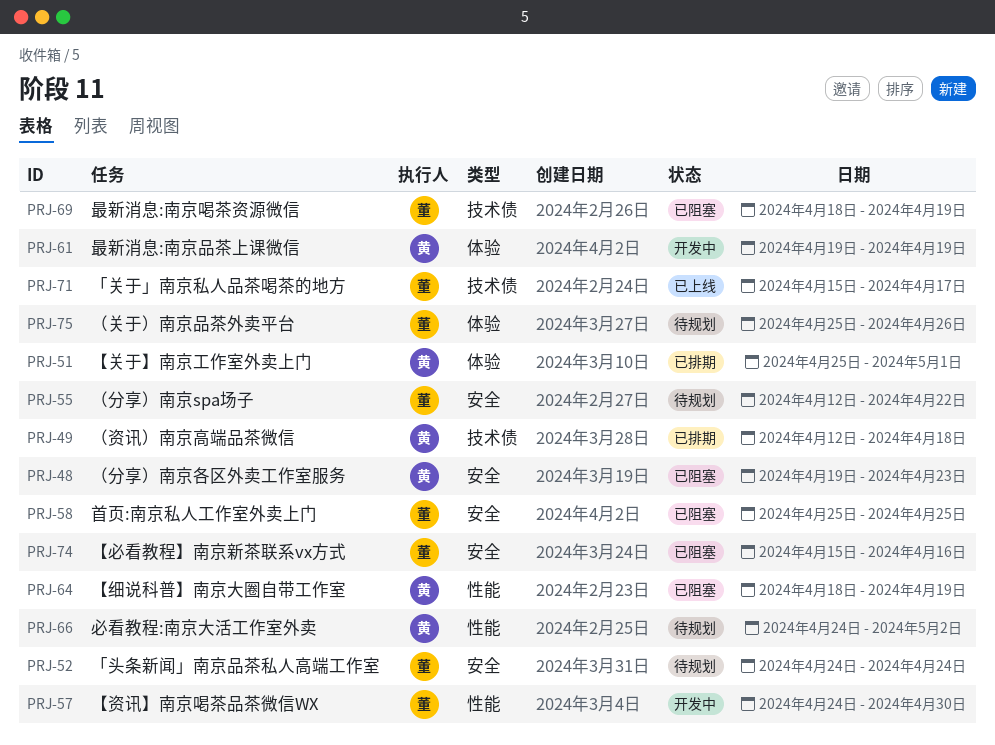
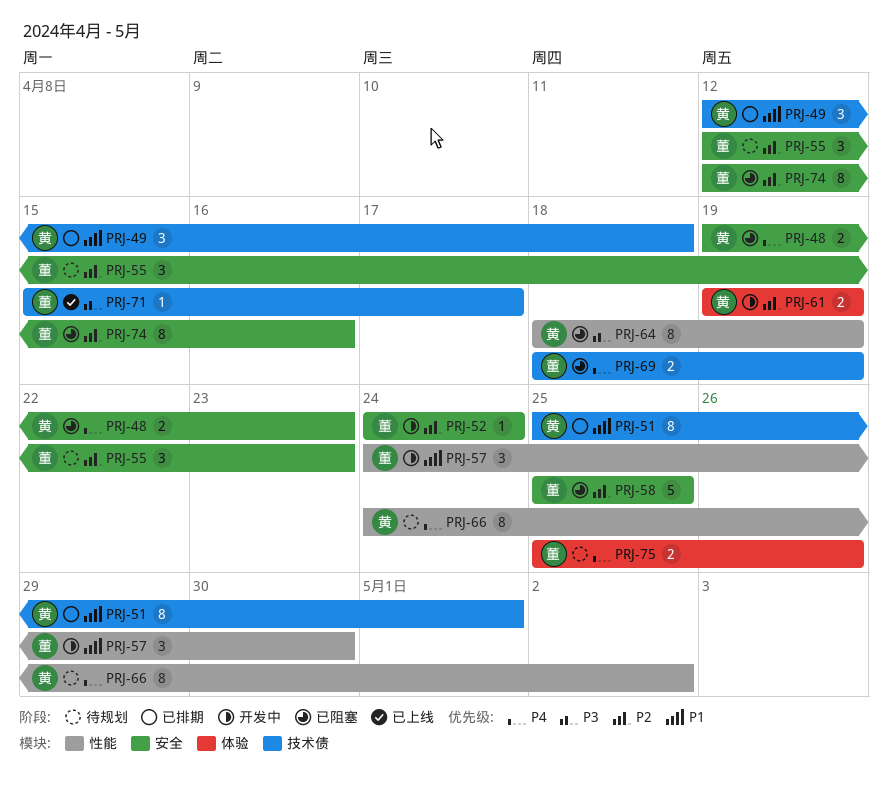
PRJ-51, label: 体验 -> 技术债
PRJ-52, status: 待规划 -> 开发中
PRJ-55, due: Apr 22 -> Apr 23
PRJ-74, start: Apr 15 -> Apr 12

